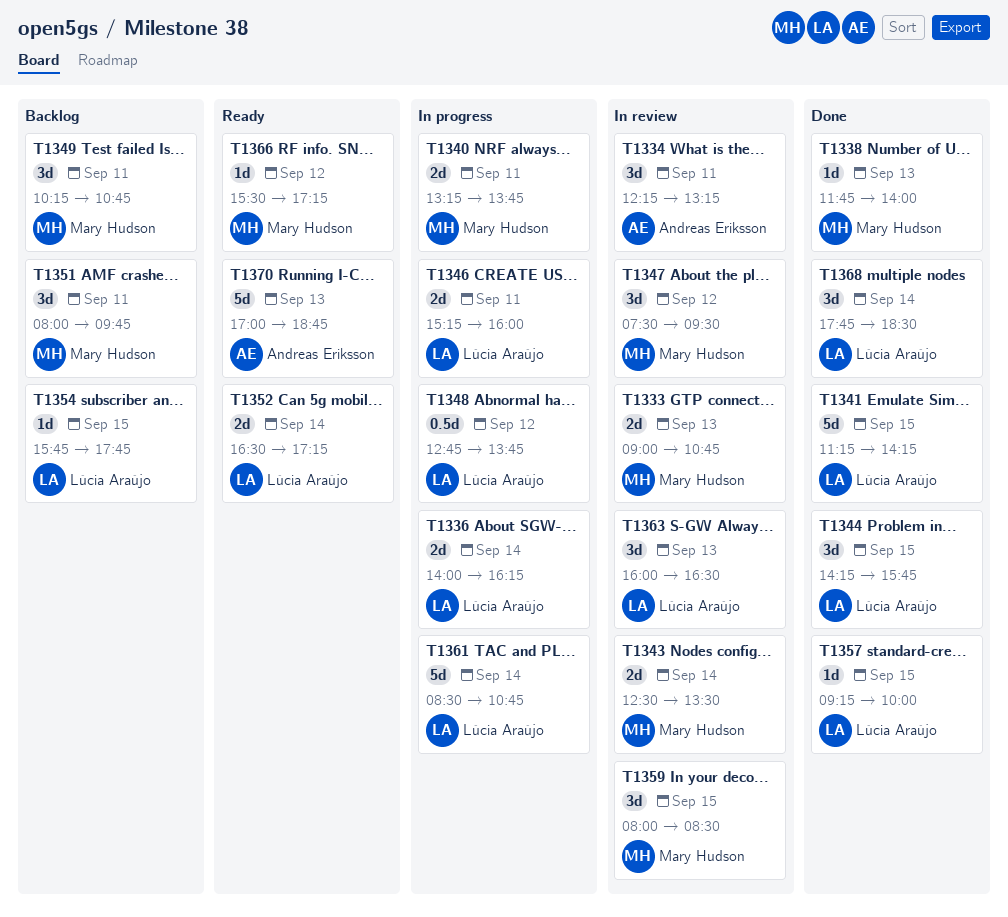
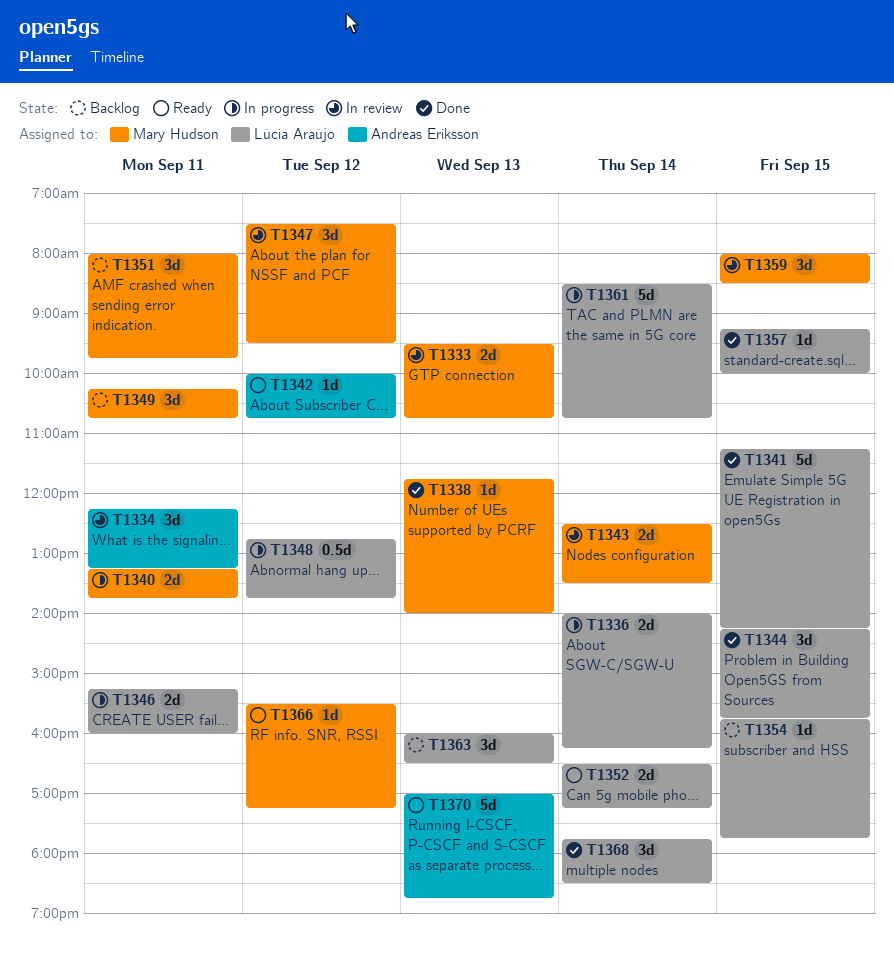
T1333, begins: 09:00 -> 09:30
T1342: none -> present
T1363, status: In review -> Backlog

